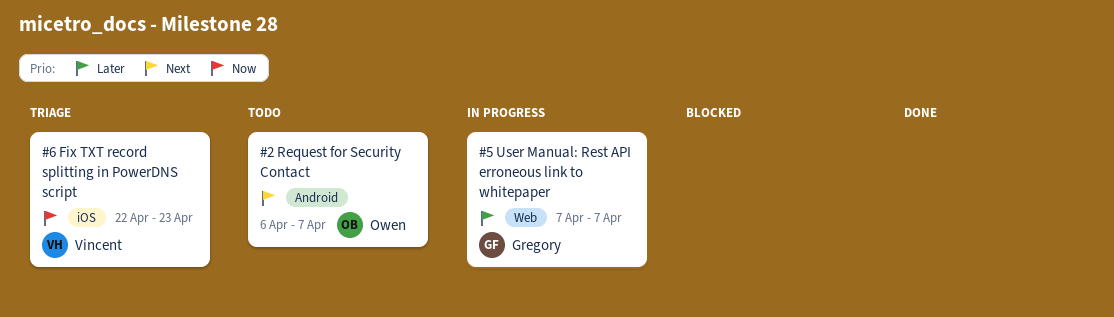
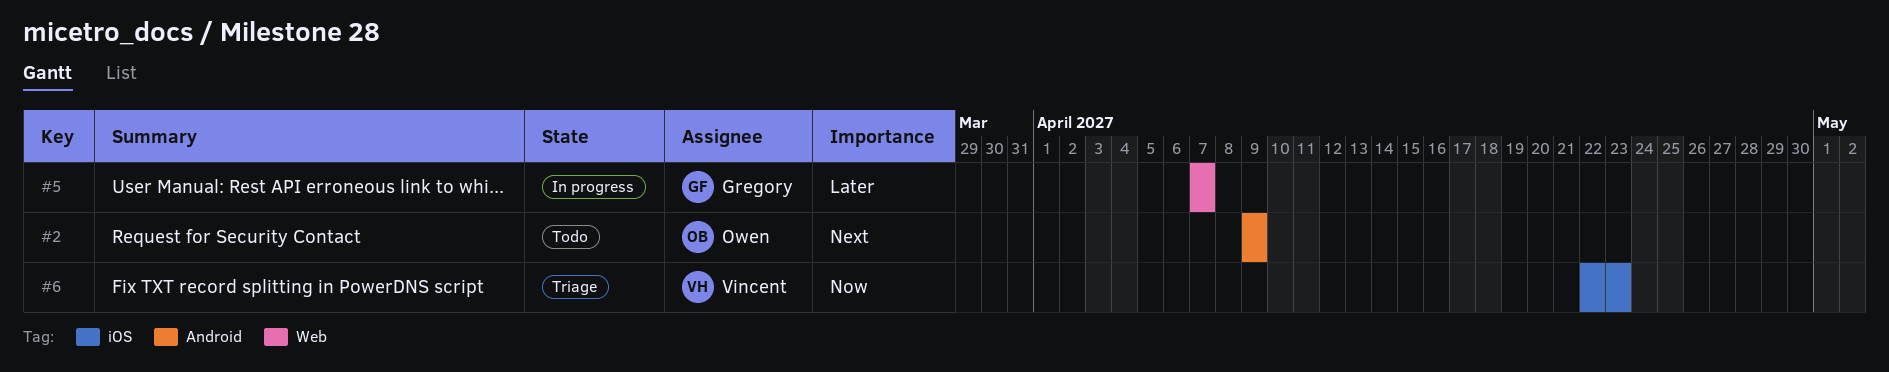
#2, start: Apr 6 -> Apr 9
#2, due: Apr 7 -> Apr 9

